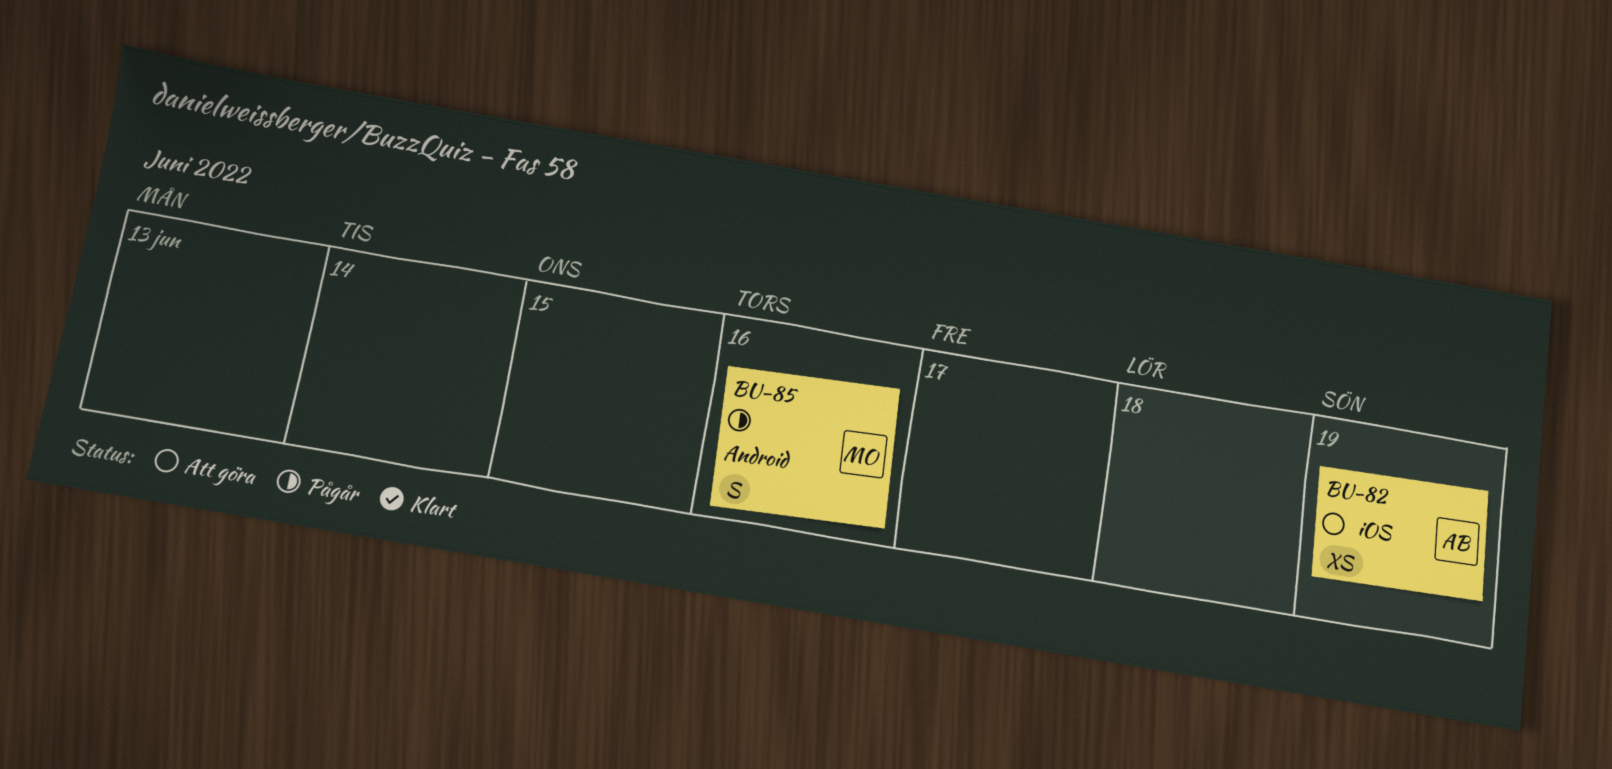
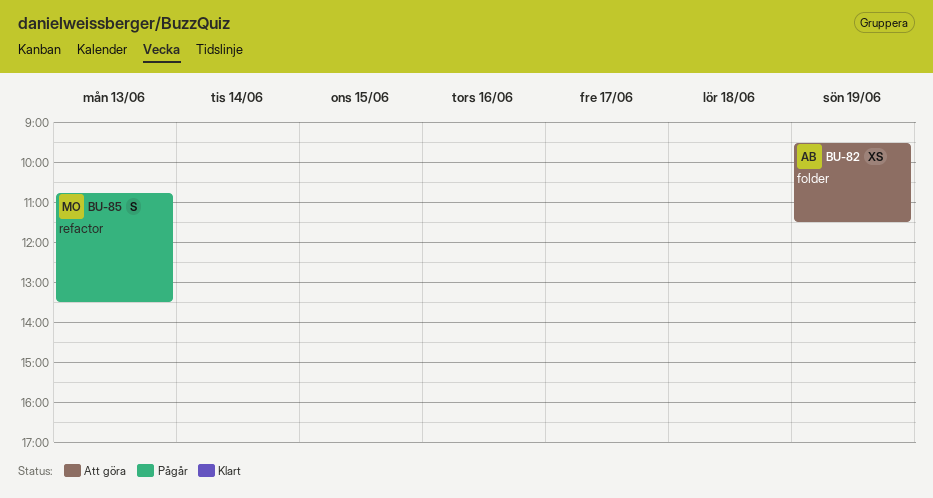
BU-85, day: Jun 16 -> Jun 13

